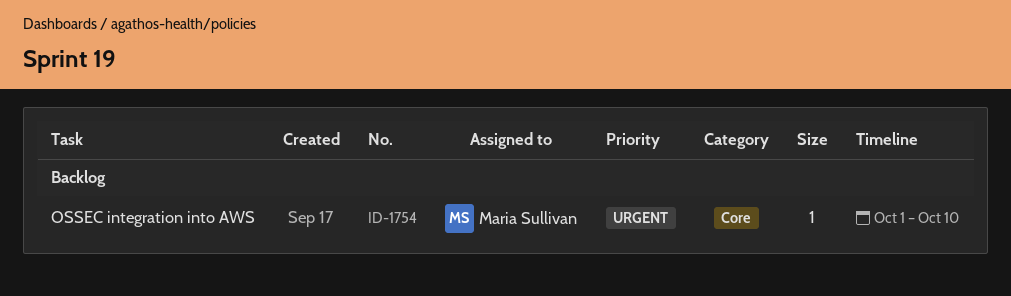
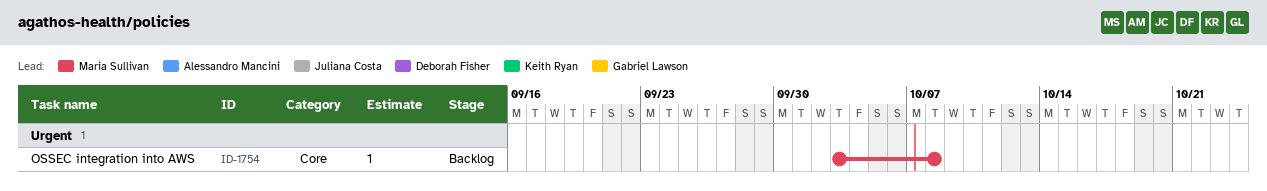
ID-1754, start: Oct 1 -> Oct 3
ID-1754, due: Oct 10 -> Oct 8

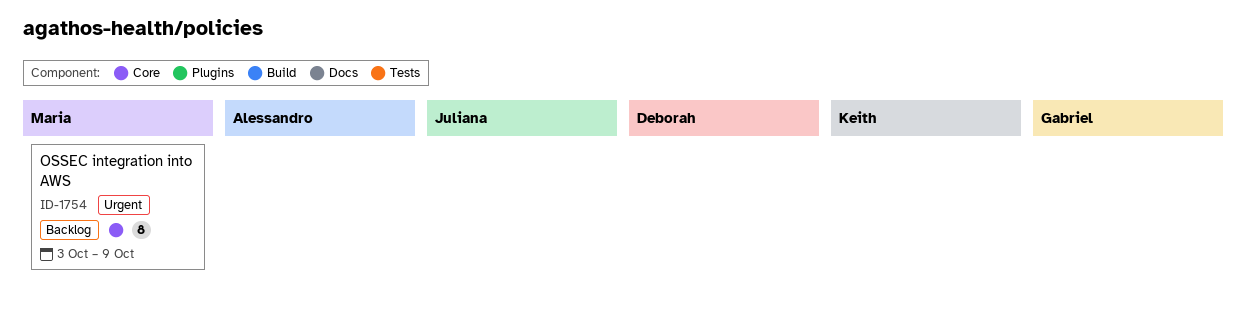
ID-1754, estimate: 1 -> 8
ID-1754, due: Oct 8 -> Oct 9

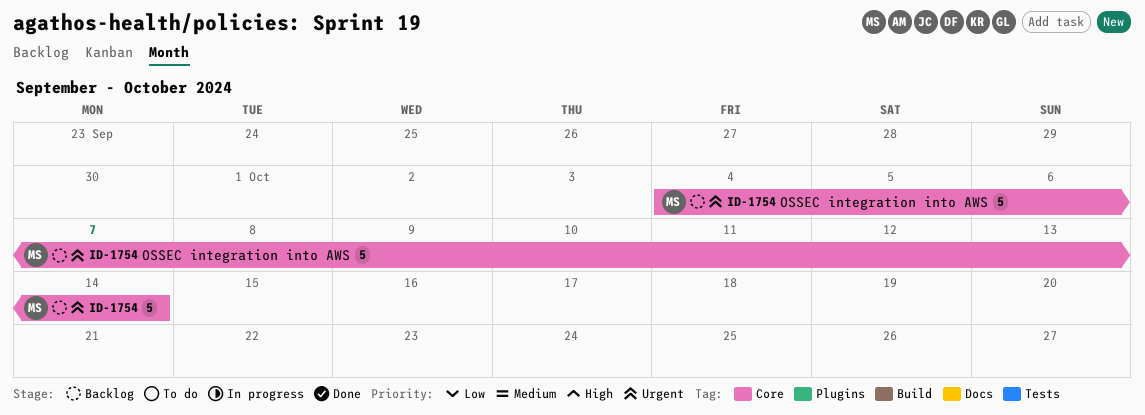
ID-1754, estimate: 8 -> 5
ID-1754, start: Oct 3 -> Oct 4
ID-1754, due: Oct 9 -> Oct 14

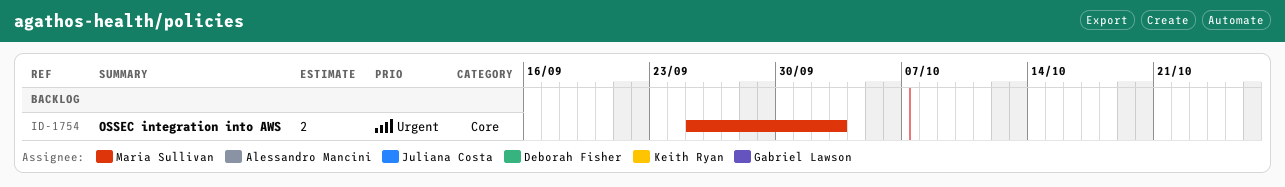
ID-1754, estimate: 5 -> 2
ID-1754, start: Oct 4 -> Sep 25
ID-1754, due: Oct 14 -> Oct 3

